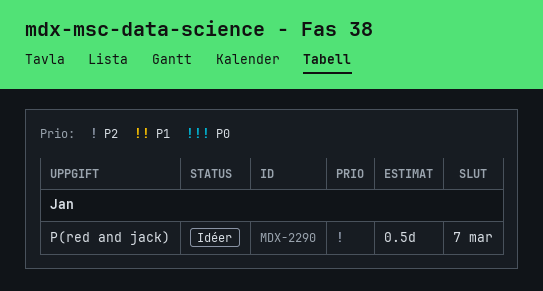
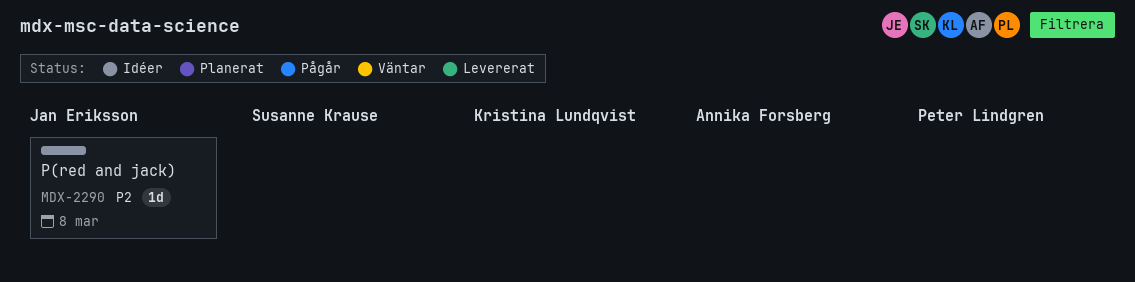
MDX-2290, estimate: 0.5d -> 1d
MDX-2290, due: Mar 7 -> Mar 8

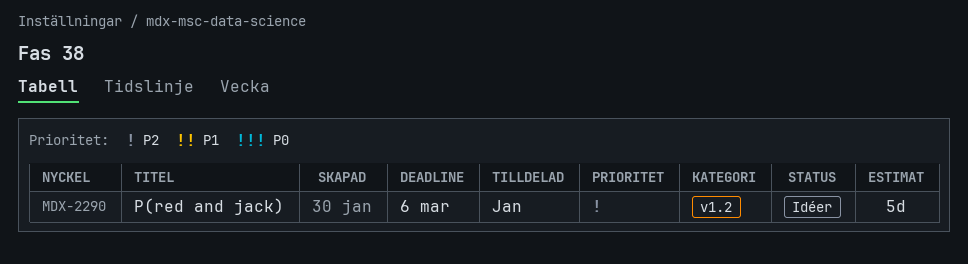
MDX-2290, estimate: 1d -> 5d
MDX-2290, due: Mar 8 -> Mar 6

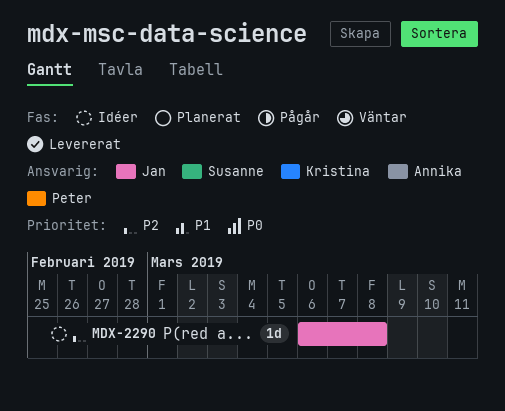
MDX-2290, estimate: 5d -> 1d
MDX-2290, due: Mar 6 -> Mar 8

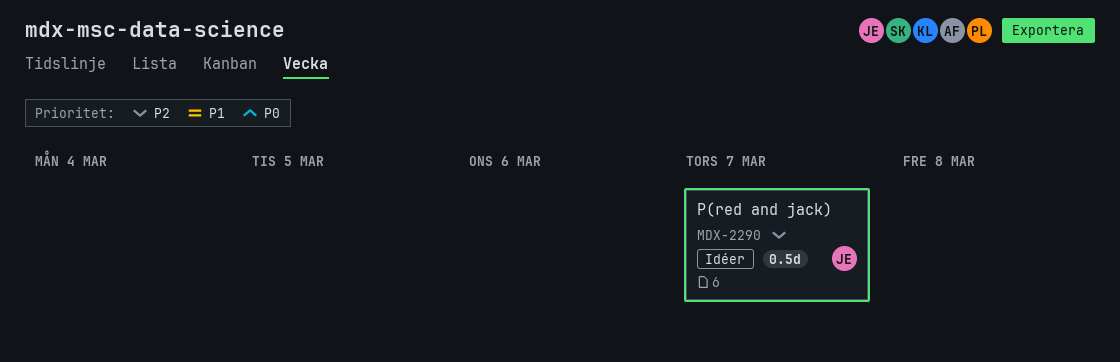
MDX-2290, estimate: 1d -> 0.5d
MDX-2290, due: Mar 8 -> Mar 7

